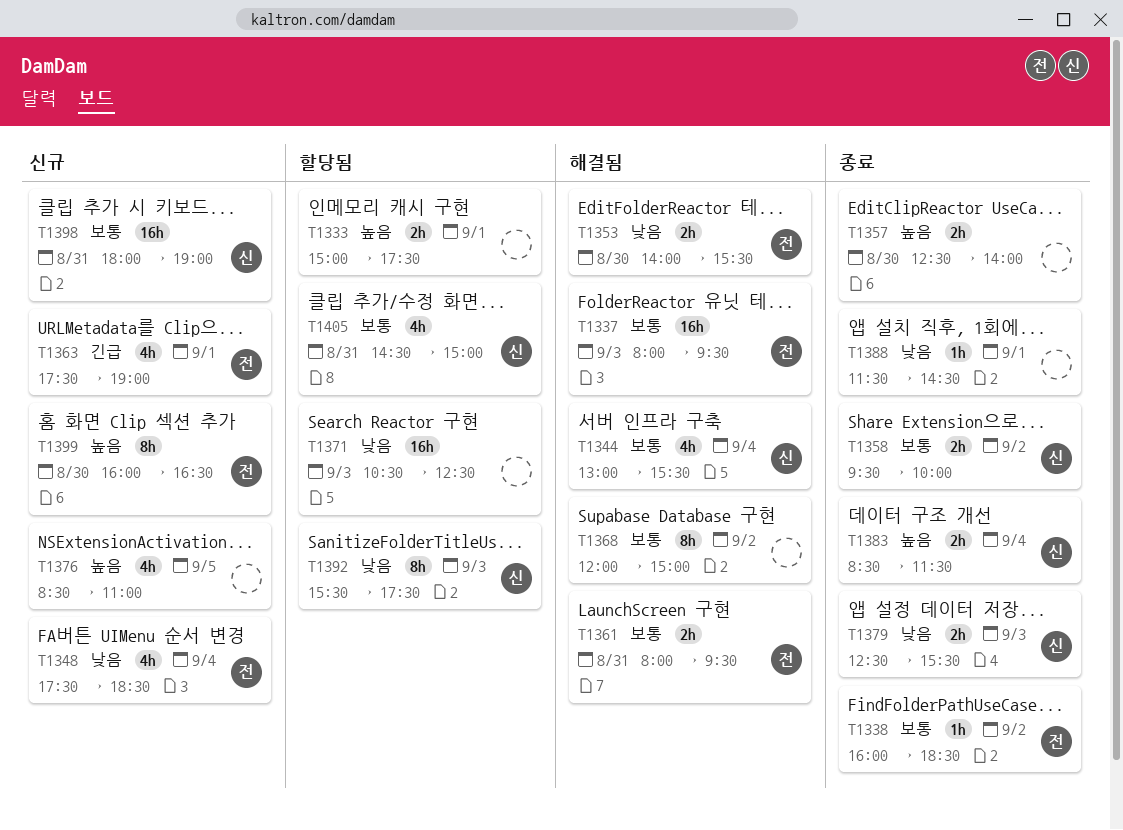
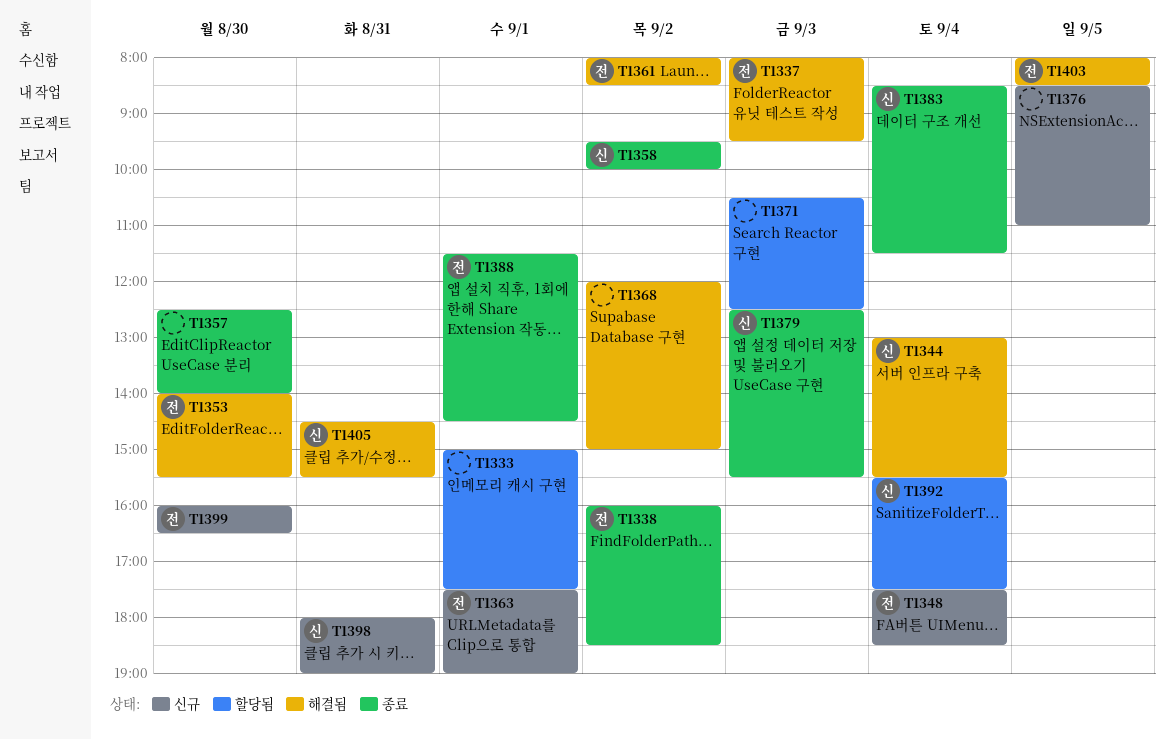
T1361, day: Aug 31 -> Sep 2
T1361, ends: 09:30 -> 08:30
T1388, owner: none -> 전
T1392, day: Sep 3 -> Sep 4
T1403: none -> present
T1405, status: 할당됨 -> 해결됨
T1405, ends: 15:00 -> 15:30

